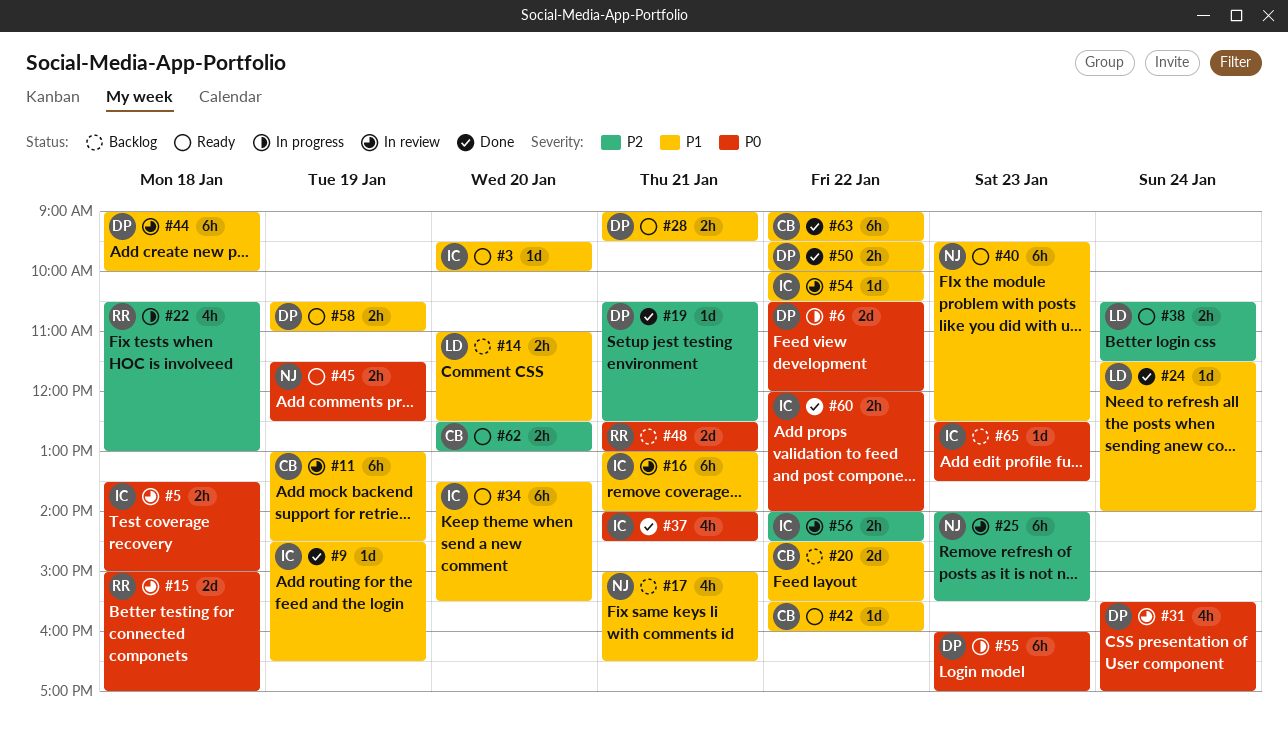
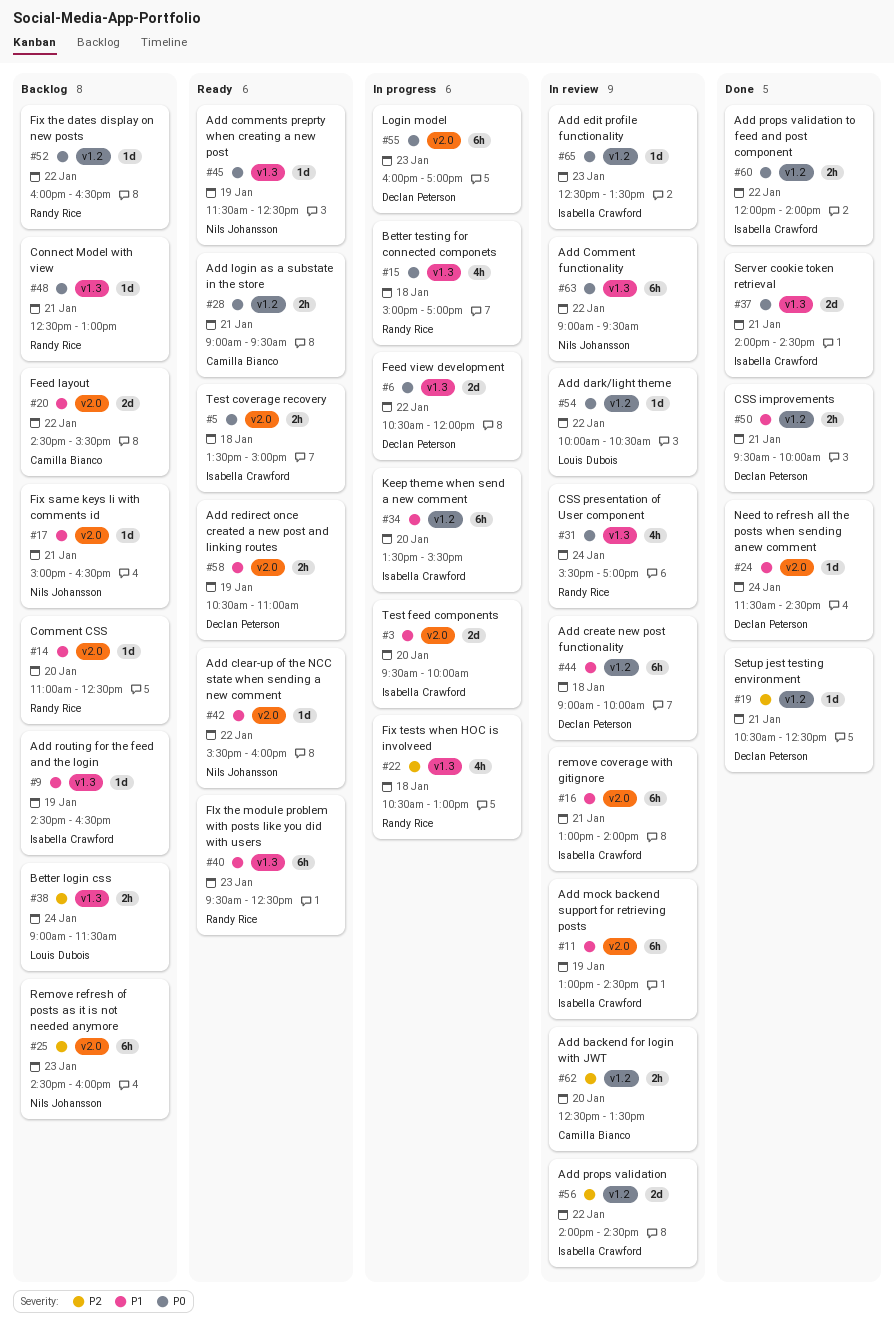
#3, status: Ready -> In progress
#3, estimate: 1d -> 2d
#5, status: In review -> Ready
#9, status: Done -> Backlog
#11, owner: Camilla Bianco -> Isabella Crawford
#14, owner: Louis Dubois -> Randy Rice
#14, estimate: 2h -> 1d
#15, status: In review -> In progress
#15, estimate: 2d -> 4h
#17, estimate: 4h -> 1d
#24, owner: Louis Dubois -> Declan Peterson
#24, ends: 14:00 -> 14:30
#25, status: In review -> Backlog
#25, begins: 14:00 -> 14:30
#25, ends: 15:30 -> 16:00
#28, owner: Declan Peterson -> Camilla Bianco
#28, priority: P1 -> P0
#31, owner: Declan Peterson -> Randy Rice
#34, status: Ready -> In progress
#37, estimate: 4h -> 2d
#38, status: Ready -> Backlog
#38, begins: 10:30 -> 09:00
#40, owner: Nils Johansson -> Randy Rice
#42, owner: Camilla Bianco -> Nils Johansson
#45, estimate: 2h -> 1d
#48, estimate: 2d -> 1d
#50, day: Jan 22 -> Jan 21
#52: none -> present
#54, owner: Isabella Crawford -> Louis Dubois
#54, priority: P1 -> P0
#56, estimate: 2h -> 2d
#62, status: Ready -> In review
#62, ends: 13:00 -> 13:30
#63, status: Done -> In review
#63, owner: Camilla Bianco -> Nils Johansson
#63, priority: P1 -> P0
#65, status: Backlog -> In review

